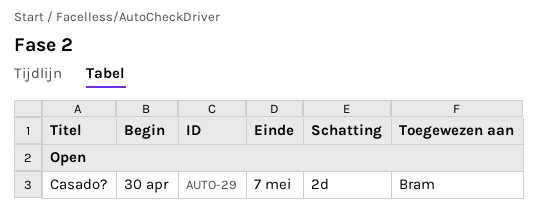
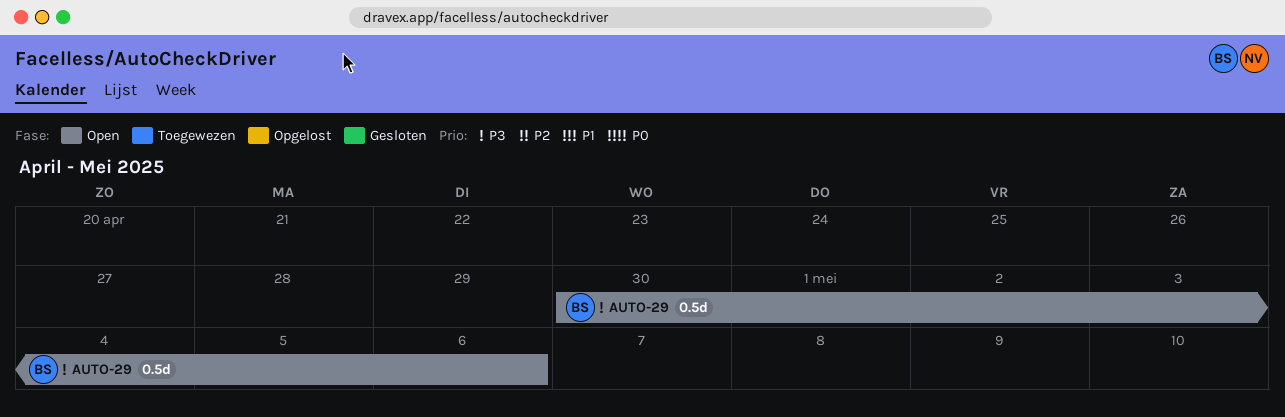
AUTO-29, estimate: 2d -> 0.5d
AUTO-29, due: May 7 -> May 6

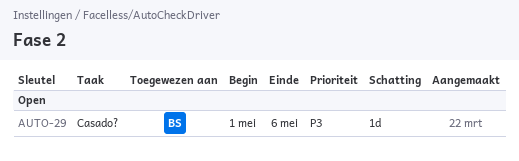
AUTO-29, estimate: 0.5d -> 1d
AUTO-29, start: Apr 30 -> May 1

